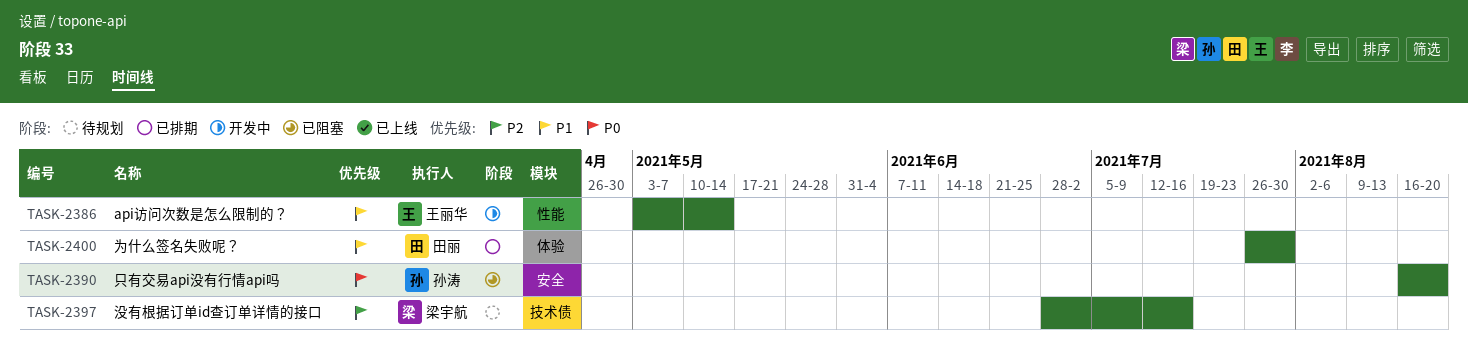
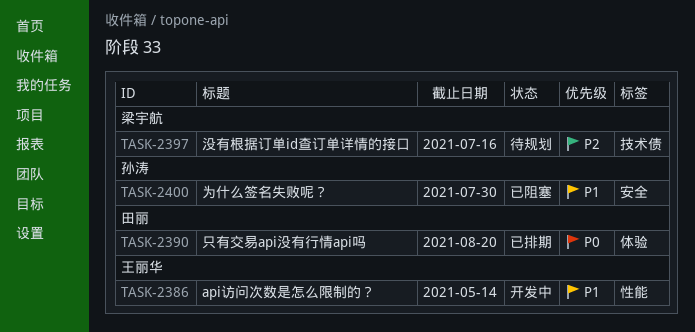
TASK-2390, status: 已阻塞 -> 已排期
TASK-2390, owner: 孙涛 -> 田丽
TASK-2390, label: 安全 -> 体验
TASK-2400, status: 已排期 -> 已阻塞
TASK-2400, owner: 田丽 -> 孙涛
TASK-2400, label: 体验 -> 安全

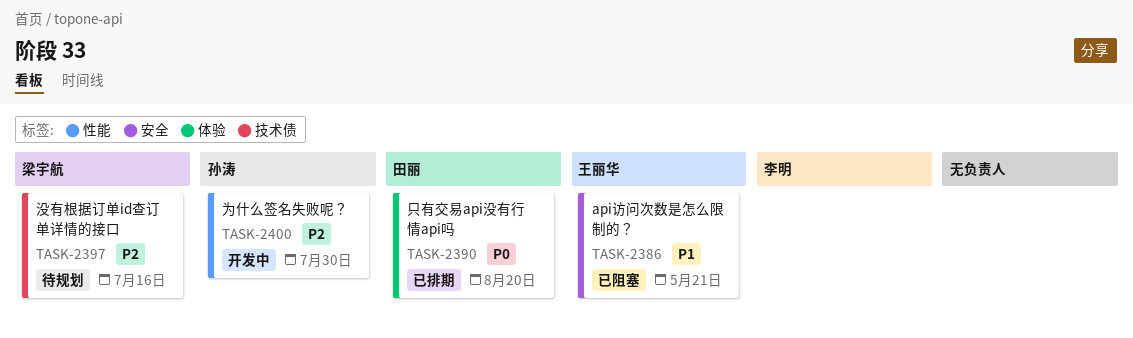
TASK-2386, status: 开发中 -> 已阻塞
TASK-2386, label: 性能 -> 安全
TASK-2386, due: May 14 -> May 21
TASK-2400, status: 已阻塞 -> 开发中
TASK-2400, priority: P1 -> P2
TASK-2400, label: 安全 -> 性能

